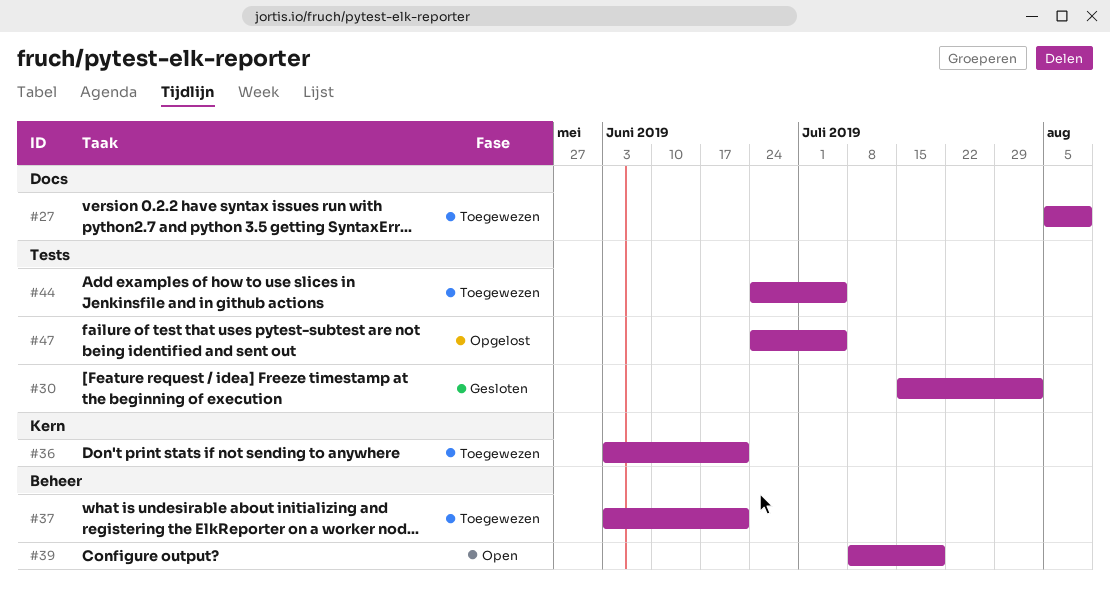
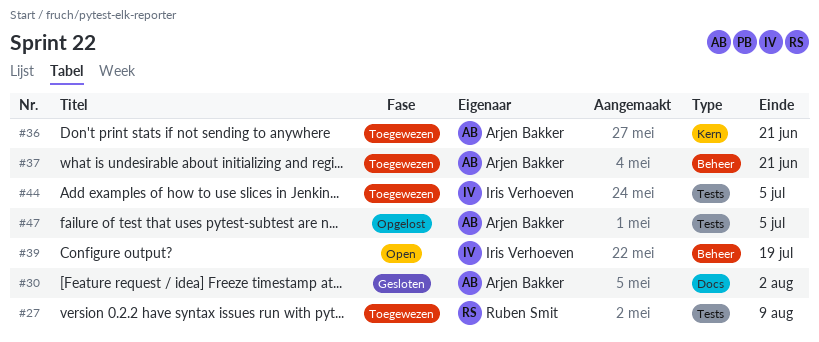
#27, label: Docs -> Tests
#30, label: Tests -> Docs

